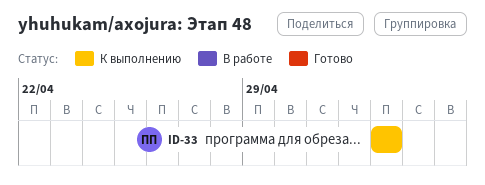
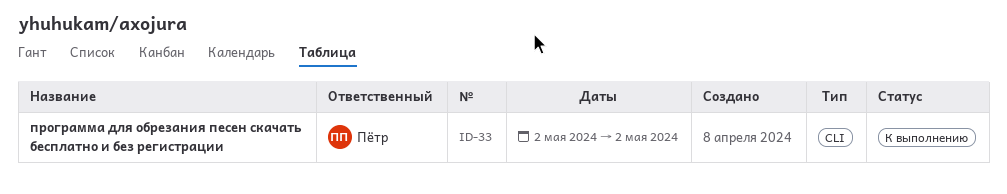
ID-33, start: May 3 -> May 2
ID-33, due: May 3 -> May 2

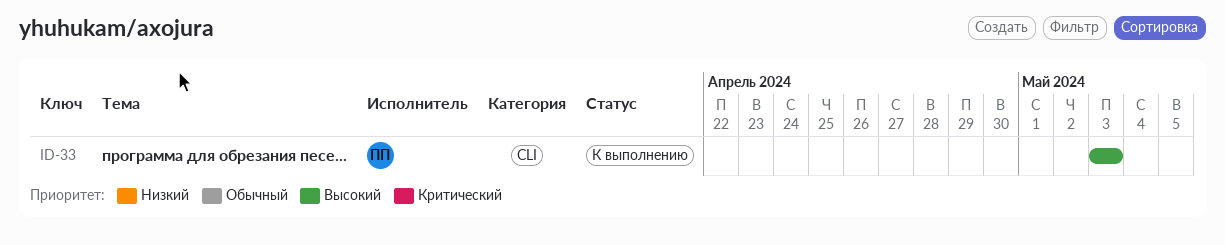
ID-33, start: May 2 -> May 3
ID-33, due: May 2 -> May 3

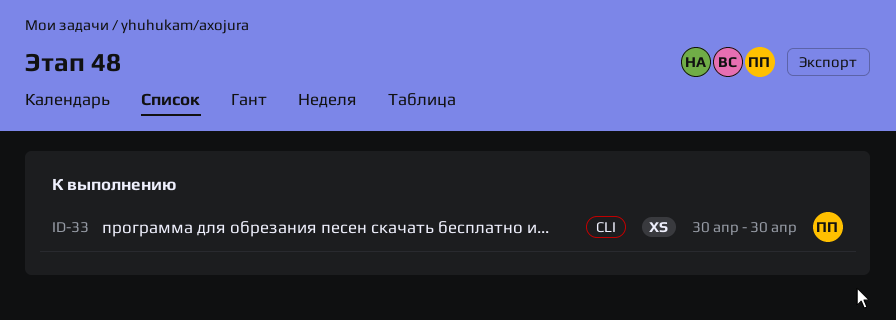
ID-33, start: May 3 -> Apr 30
ID-33, due: May 3 -> Apr 30

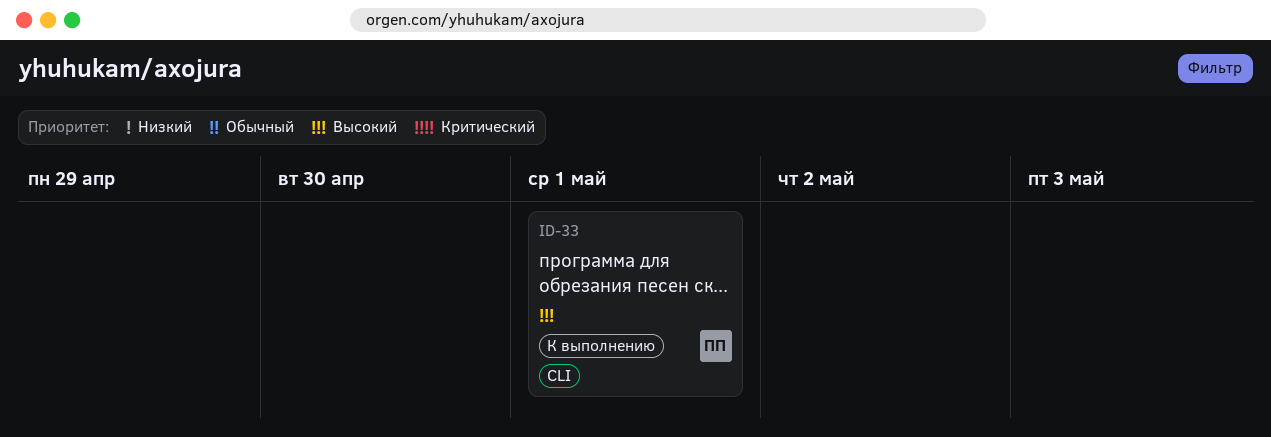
ID-33, due: Apr 30 -> May 1

